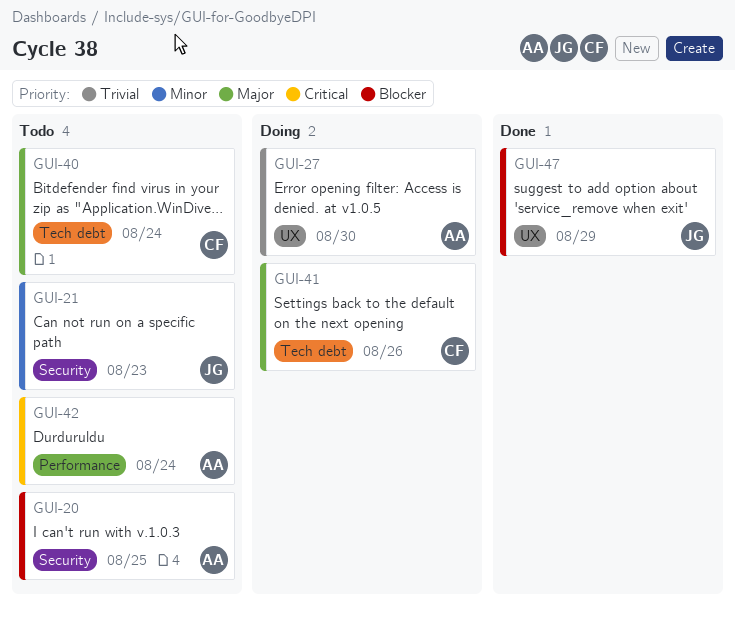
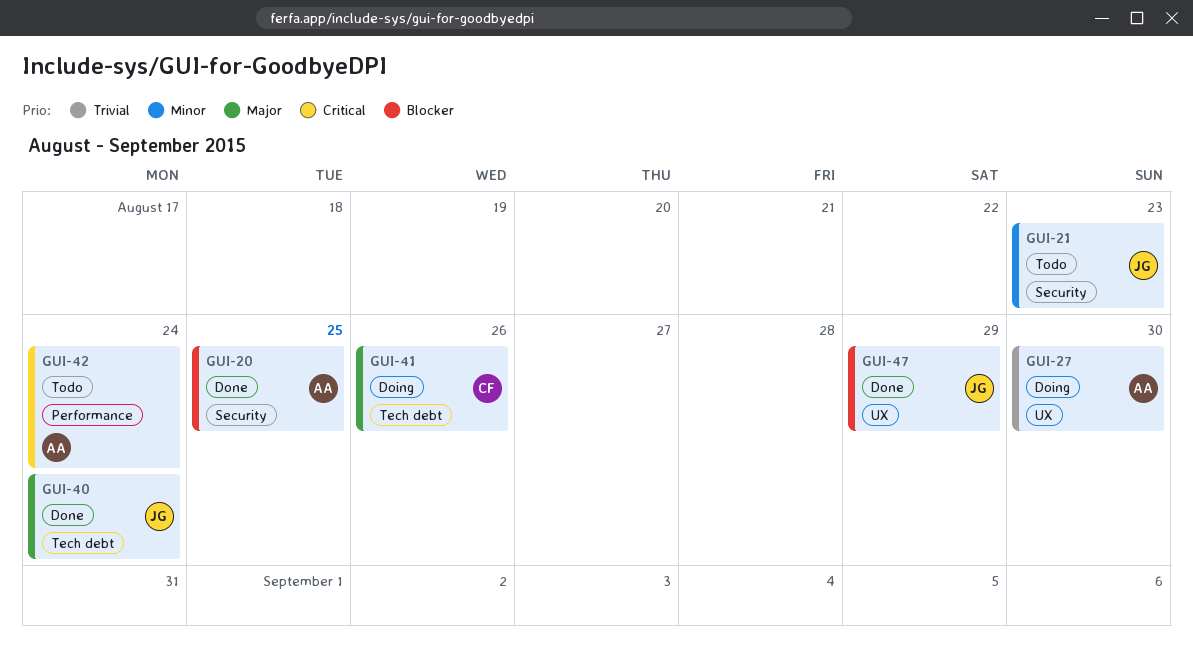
GUI-20, status: Todo -> Done
GUI-40, status: Todo -> Done
GUI-40, owner: CF -> JG

